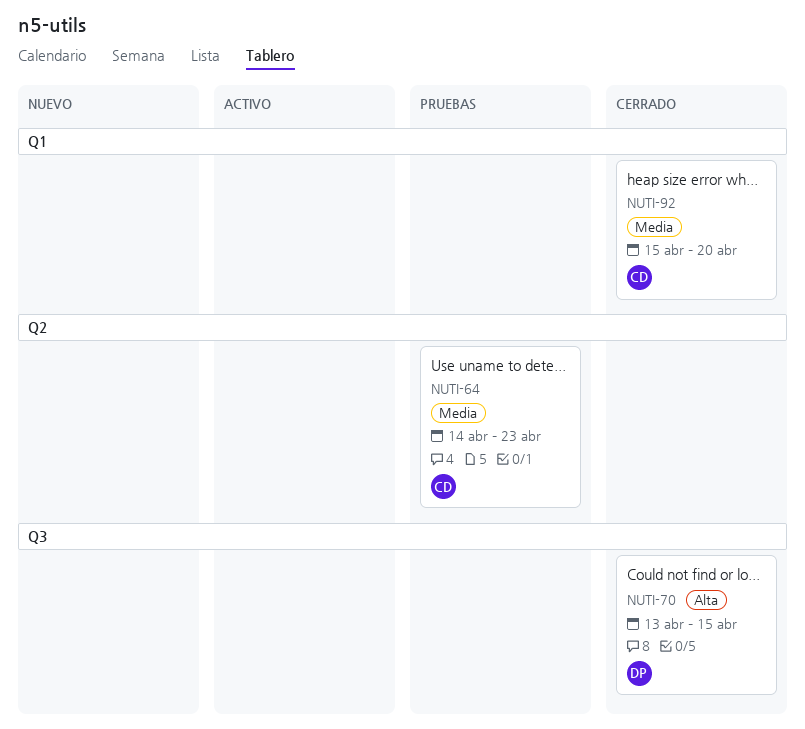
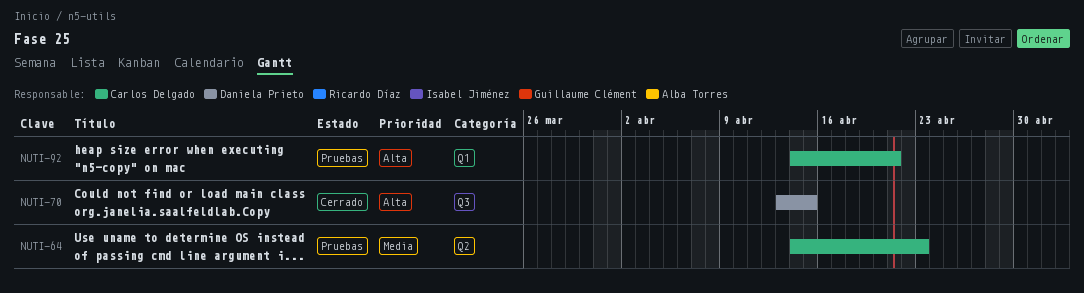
NUTI-92, status: Cerrado -> Pruebas
NUTI-92, priority: Media -> Alta
NUTI-92, start: Apr 15 -> Apr 14
NUTI-92, due: Apr 20 -> Apr 21

